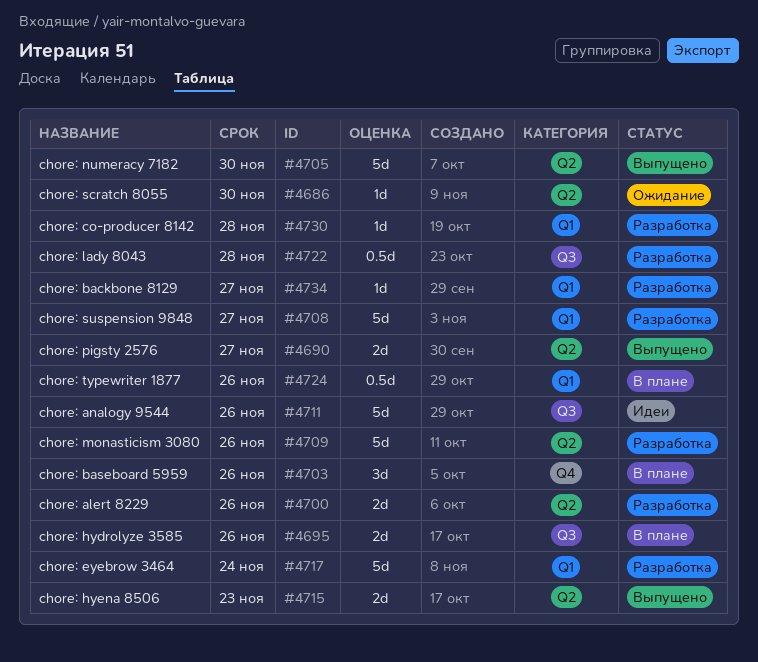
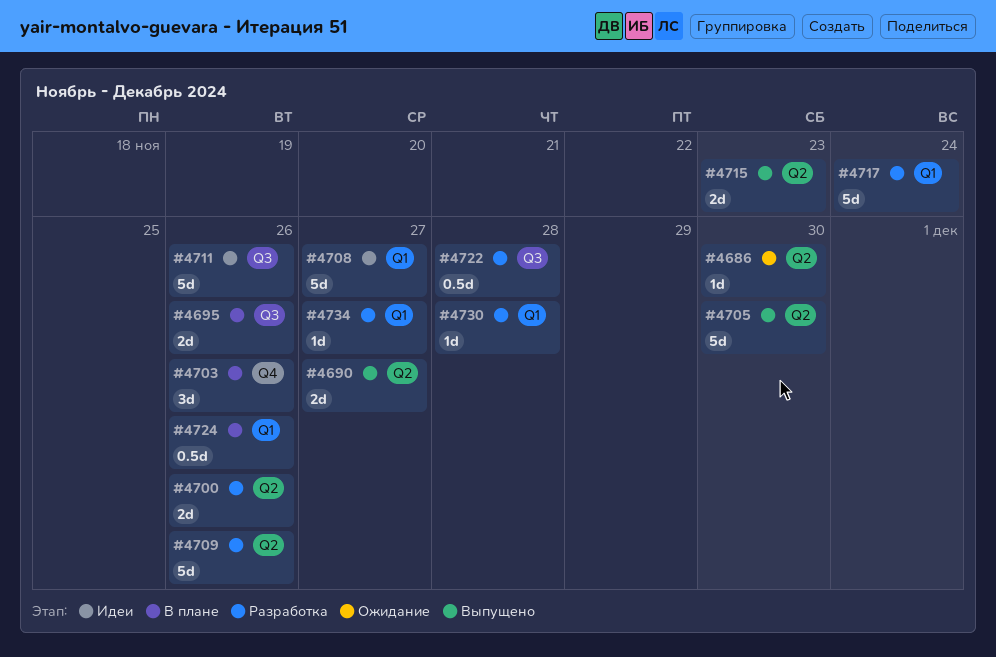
#4708, status: Разработка -> Идеи

